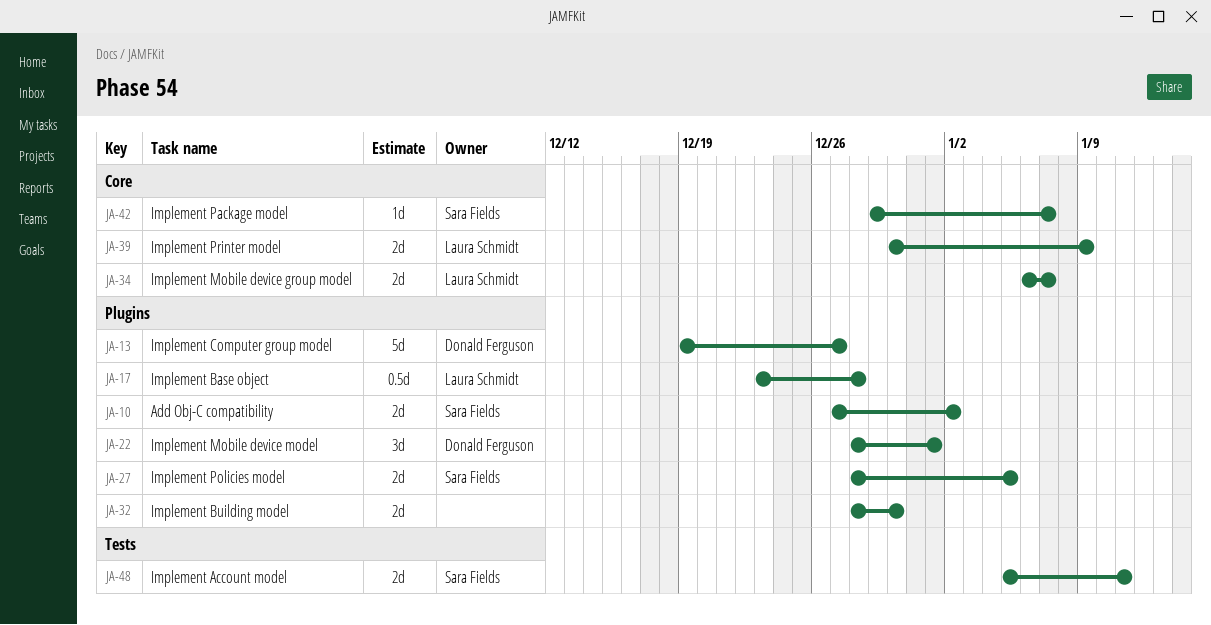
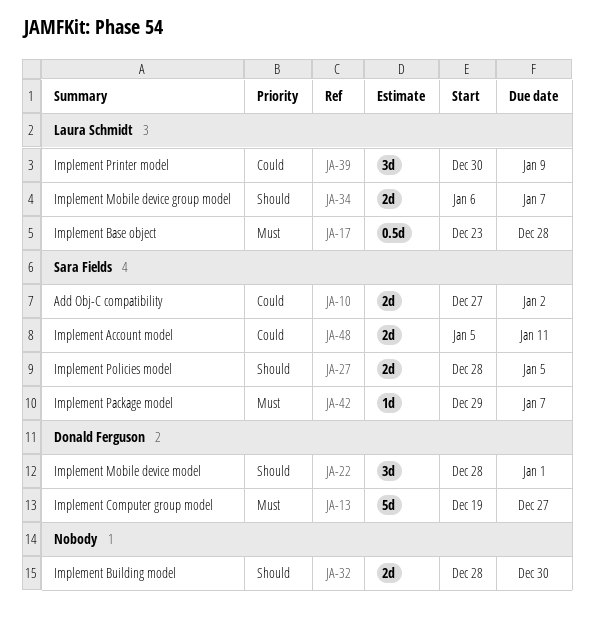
JA-39, estimate: 2d -> 3d

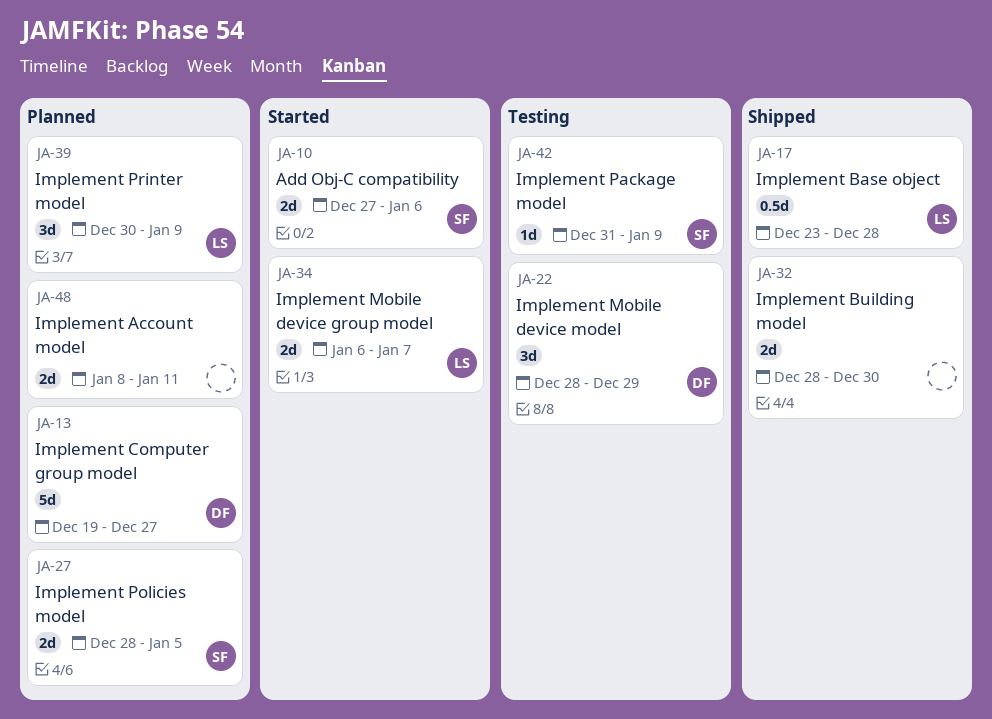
JA-10, due: Jan 2 -> Jan 6
JA-22, due: Jan 1 -> Dec 29
JA-42, start: Dec 29 -> Dec 31
JA-42, due: Jan 7 -> Jan 9
JA-48, owner: Sara Fields -> none
JA-48, start: Jan 5 -> Jan 8

